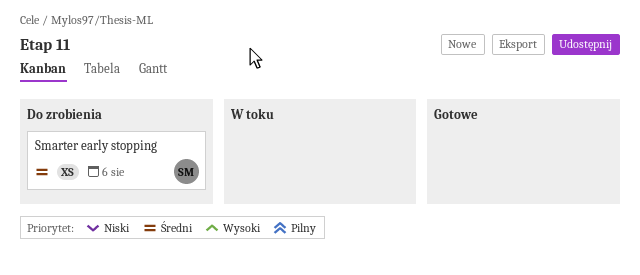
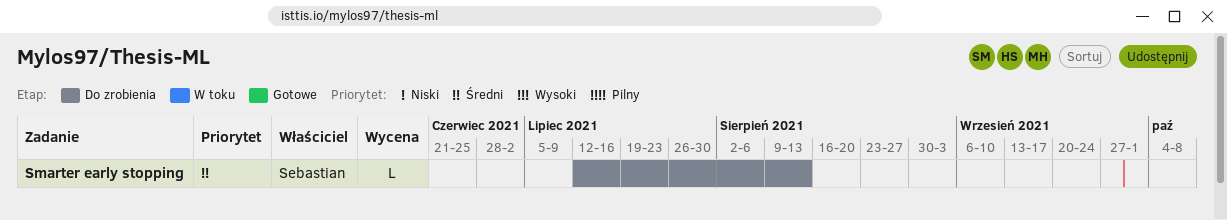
Smarter early stopping, estimate: XS -> L
Smarter early stopping, due: Aug 6 -> Aug 13

